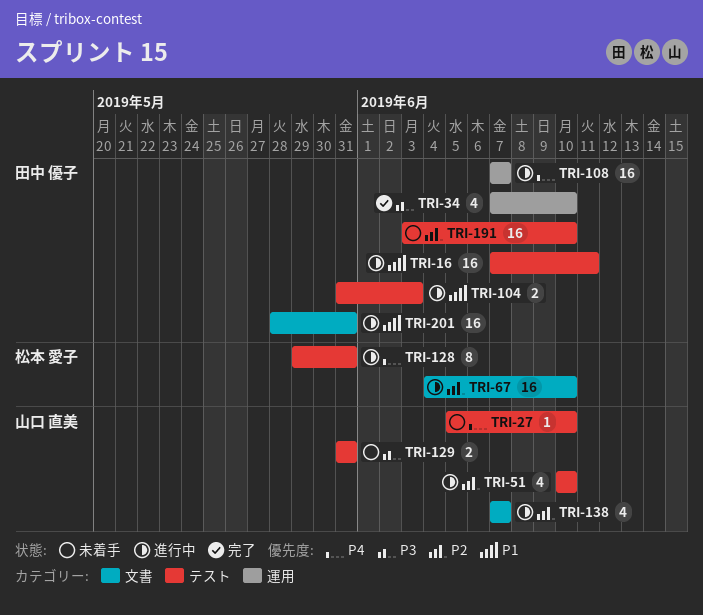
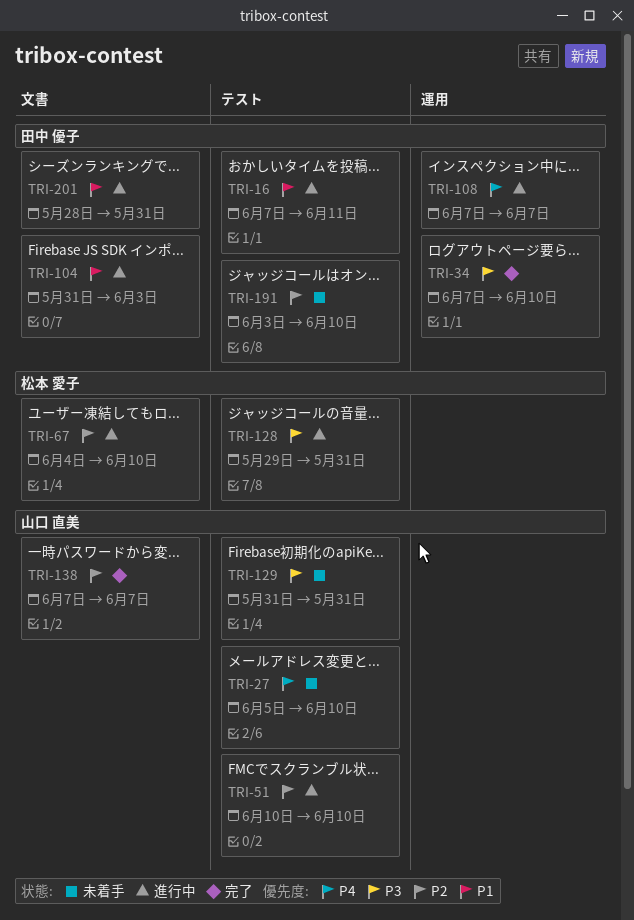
TRI-104, label: テスト -> 文書
TRI-128, priority: P4 -> P3
TRI-138, status: 進行中 -> 完了

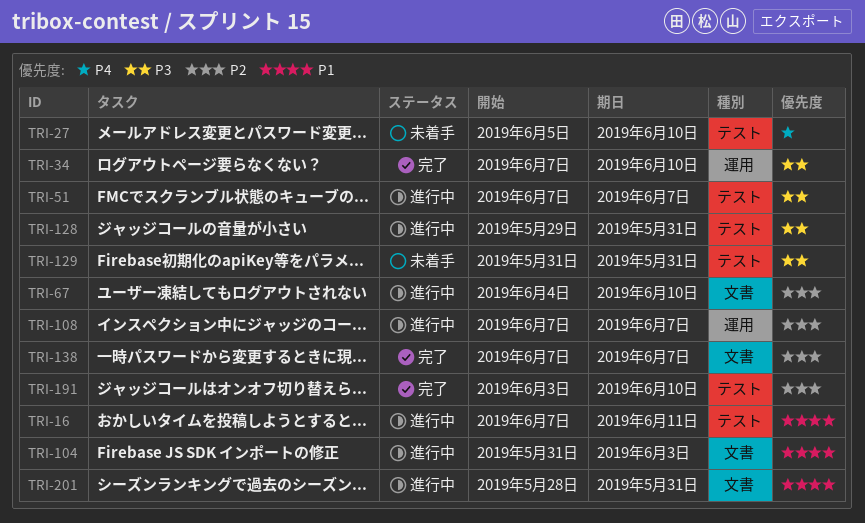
TRI-51, priority: P2 -> P3
TRI-51, start: Jun 10 -> Jun 7
TRI-51, due: Jun 10 -> Jun 7
TRI-108, priority: P4 -> P2
TRI-191, status: 未着手 -> 完了

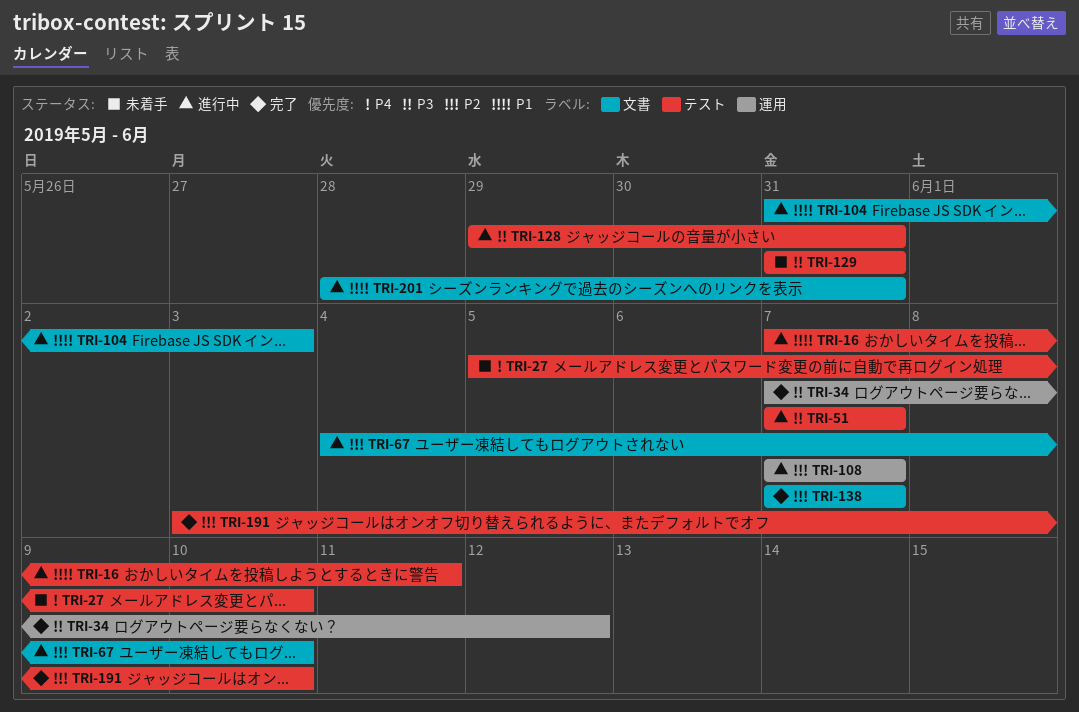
TRI-34, due: Jun 10 -> Jun 12

